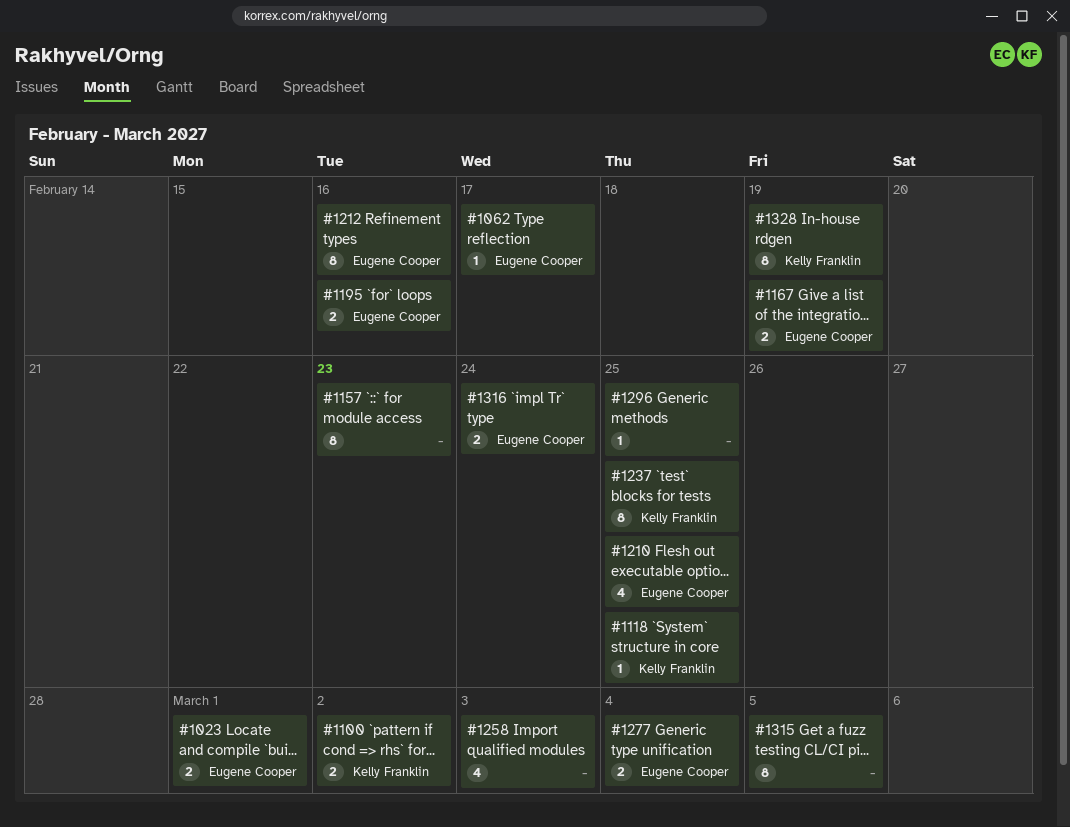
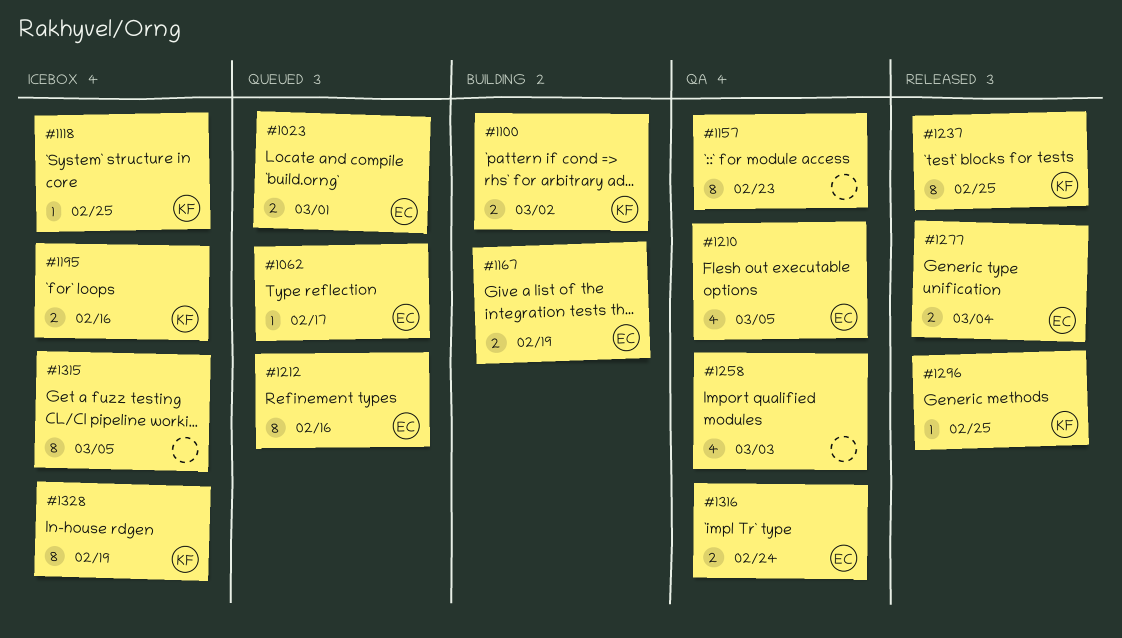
#1195, owner: Eugene Cooper -> Kelly Franklin
#1210, due: Feb 25 -> Mar 5
#1296, owner: none -> Kelly Franklin

